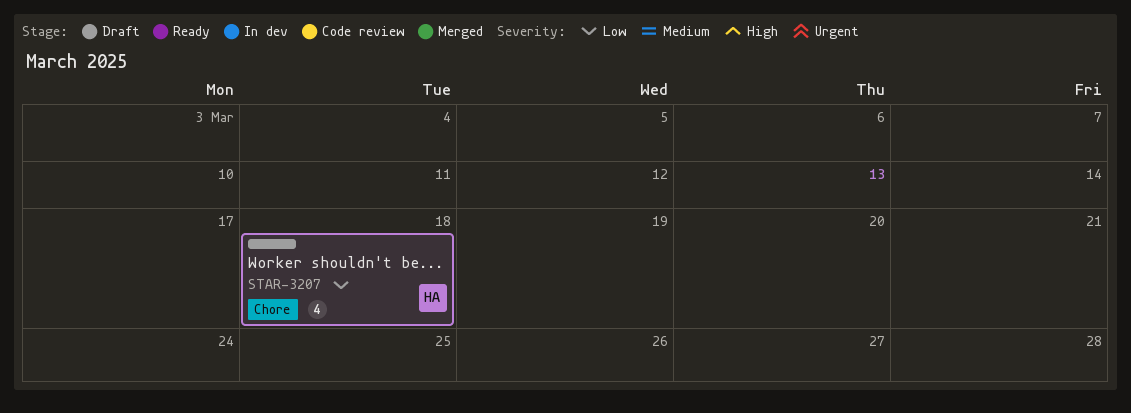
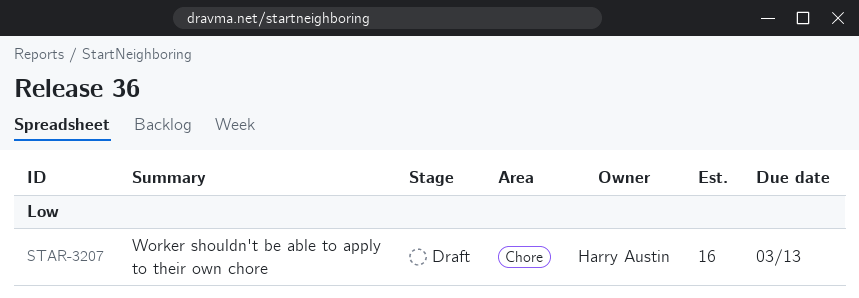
STAR-3207, estimate: 4 -> 16
STAR-3207, due: Mar 18 -> Mar 13

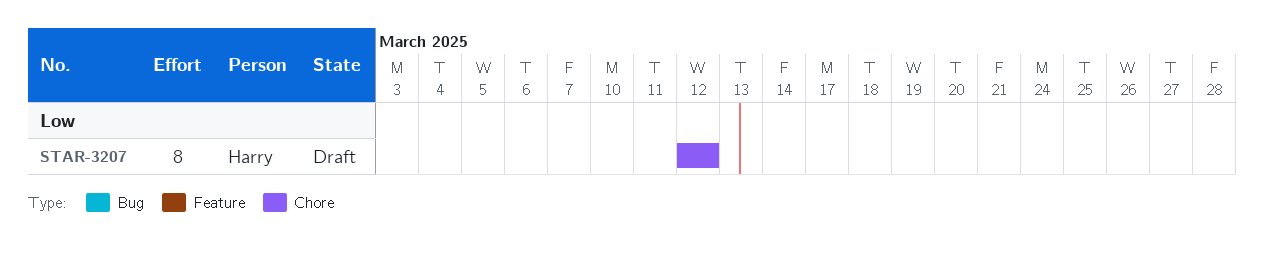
STAR-3207, estimate: 16 -> 8
STAR-3207, due: Mar 13 -> Mar 12

